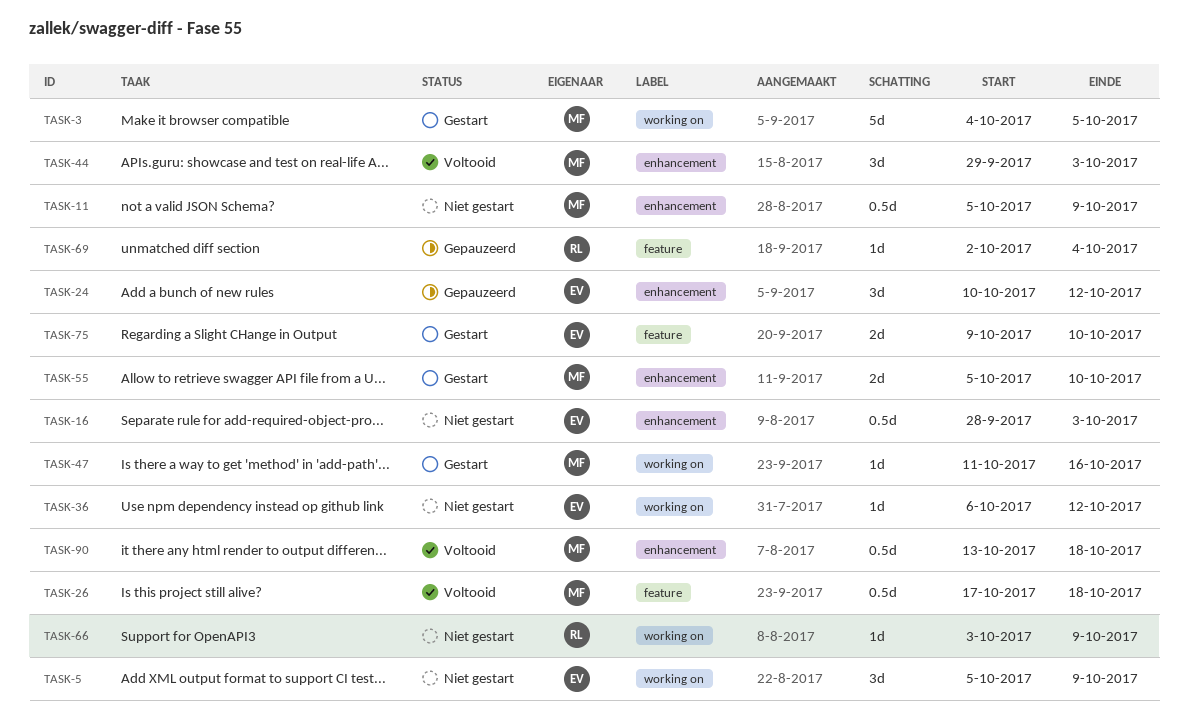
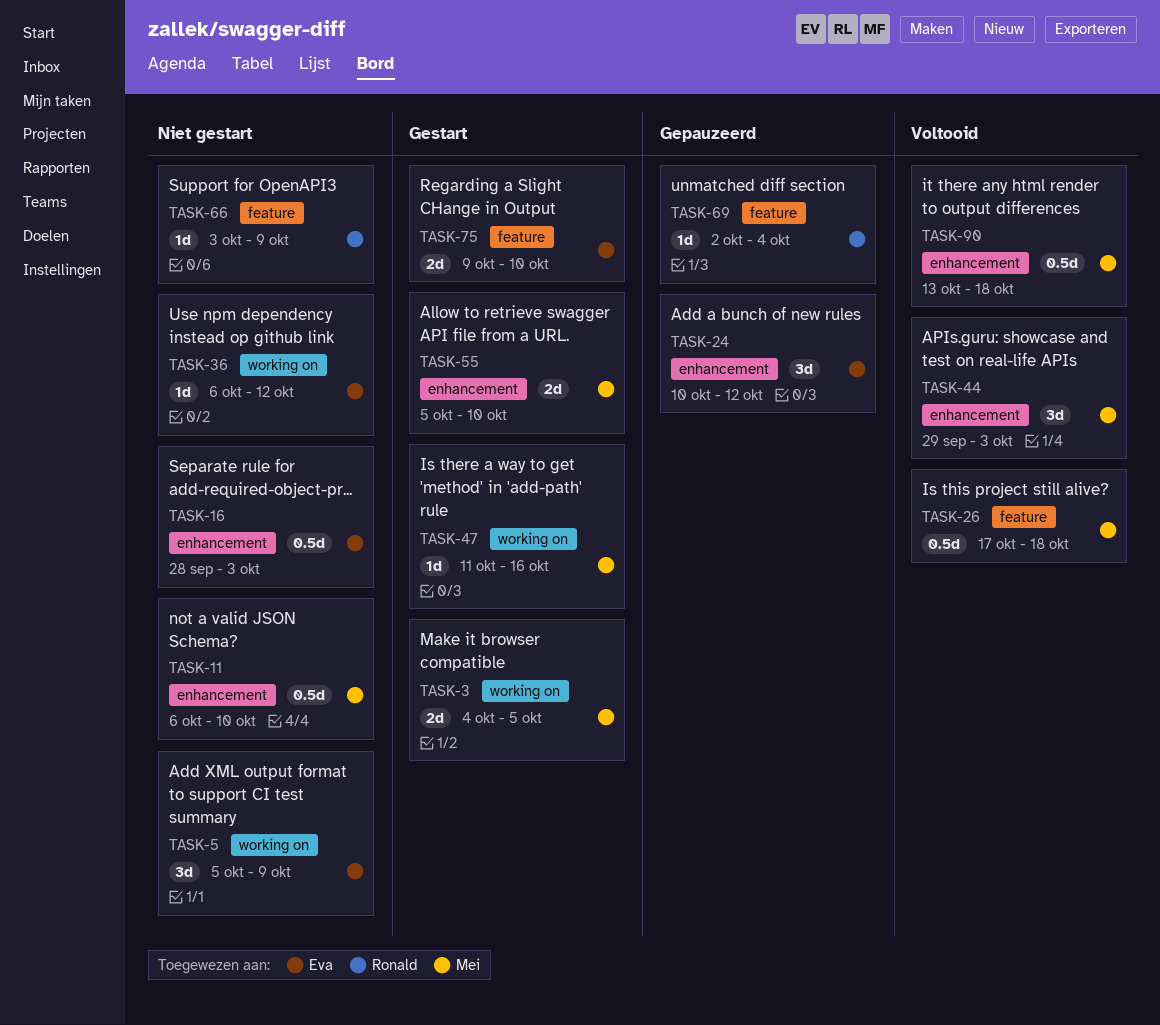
TASK-3, estimate: 5d -> 2d
TASK-11, start: Oct 5 -> Oct 6
TASK-11, due: Oct 9 -> Oct 10
TASK-66, label: working on -> feature

